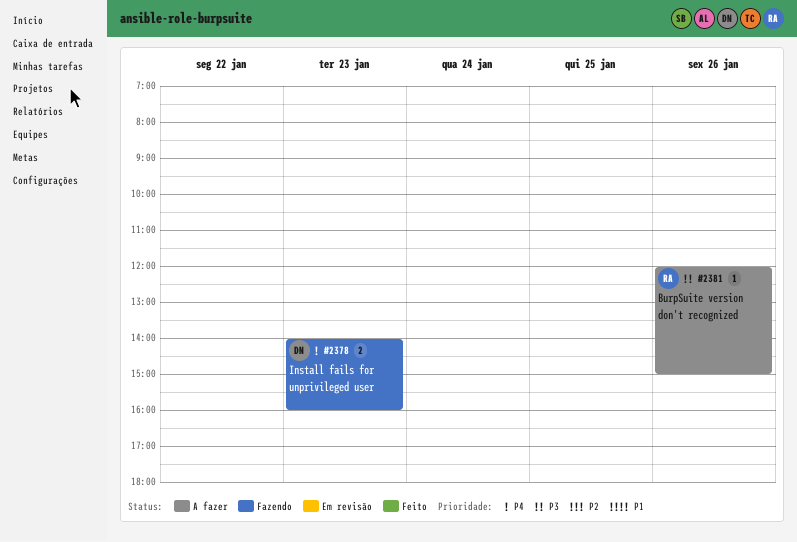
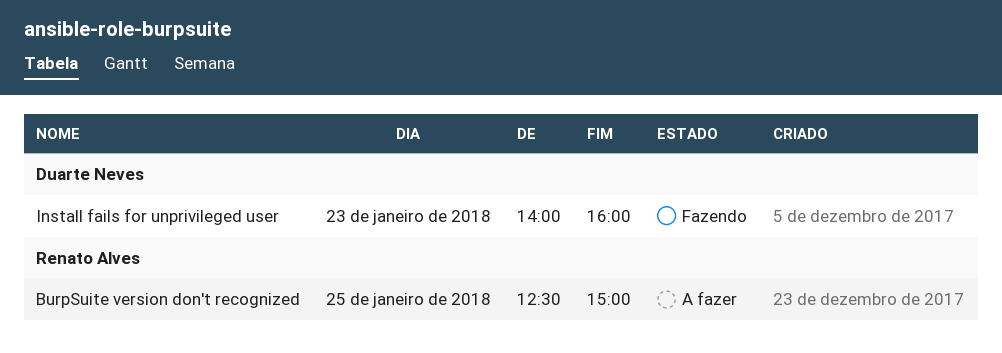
BurpSuite version don't recognized, day: Jan 26 -> Jan 25
BurpSuite version don't recognized, begins: 12:00 -> 12:30

